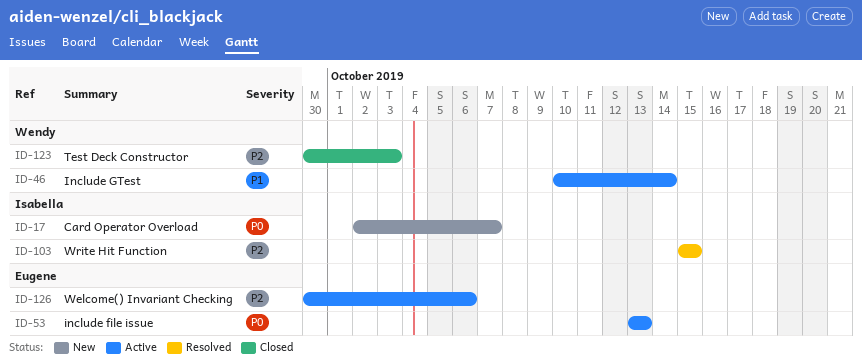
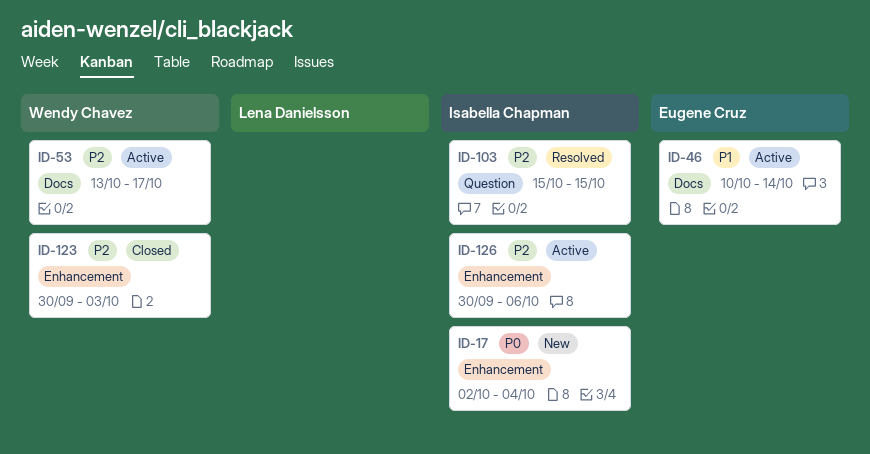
ID-17, due: Oct 7 -> Oct 4
ID-46, owner: Wendy Chavez -> Eugene Cruz
ID-53, owner: Eugene Cruz -> Wendy Chavez
ID-53, priority: P0 -> P2
ID-53, due: Oct 13 -> Oct 17
ID-126, owner: Eugene Cruz -> Isabella Chapman

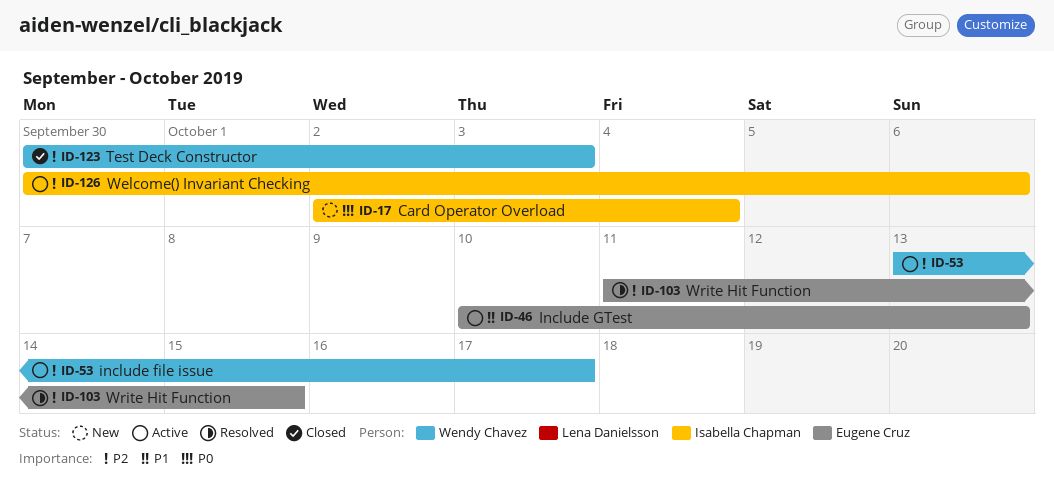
ID-46, due: Oct 14 -> Oct 13
ID-103, owner: Isabella Chapman -> Eugene Cruz
ID-103, start: Oct 15 -> Oct 11

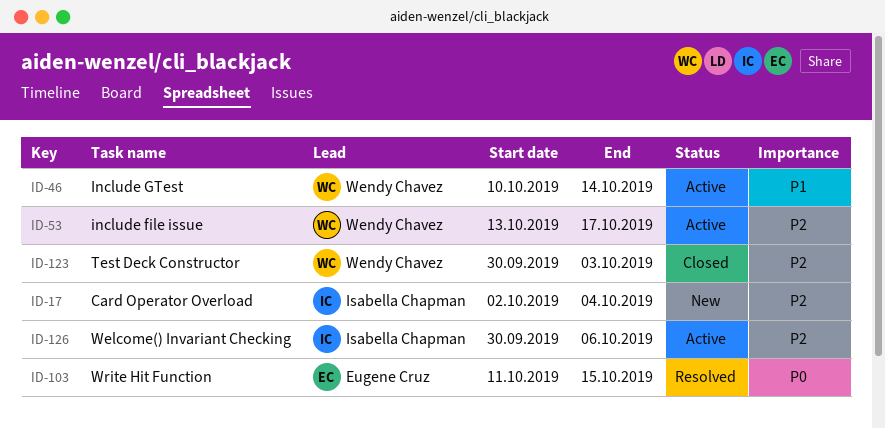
ID-17, priority: P0 -> P2
ID-46, owner: Eugene Cruz -> Wendy Chavez
ID-46, due: Oct 13 -> Oct 14
ID-103, priority: P2 -> P0

